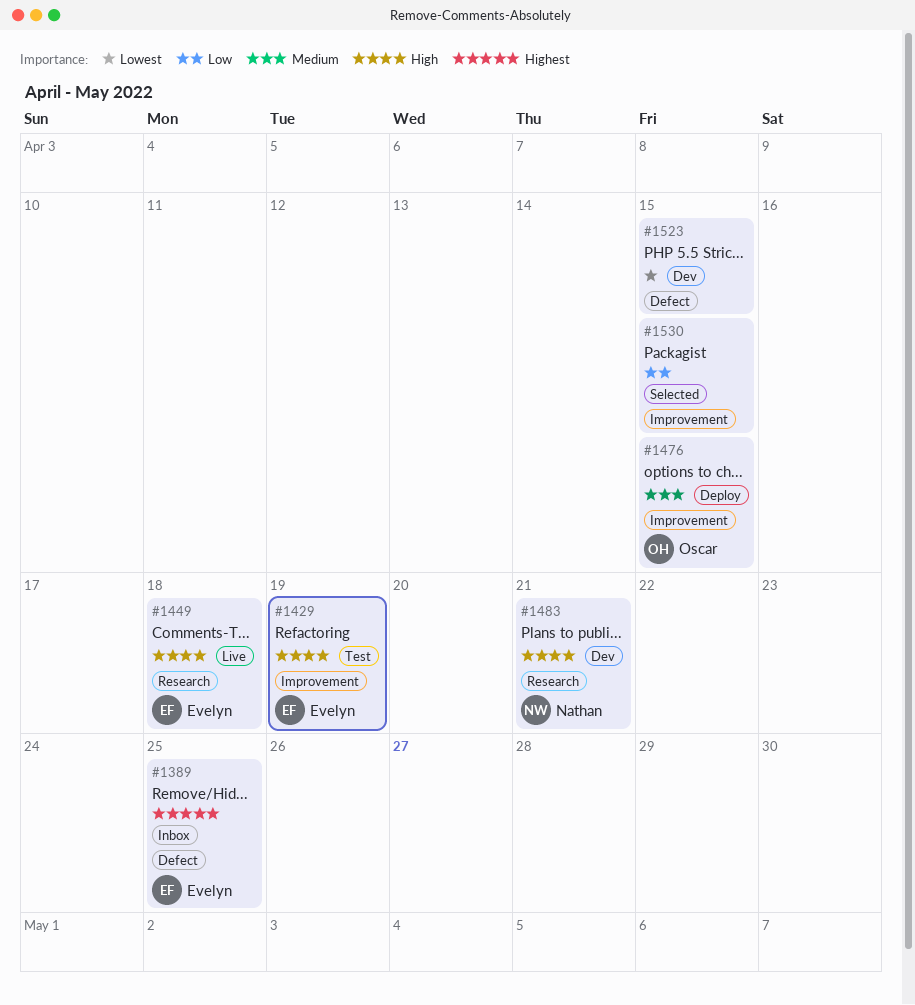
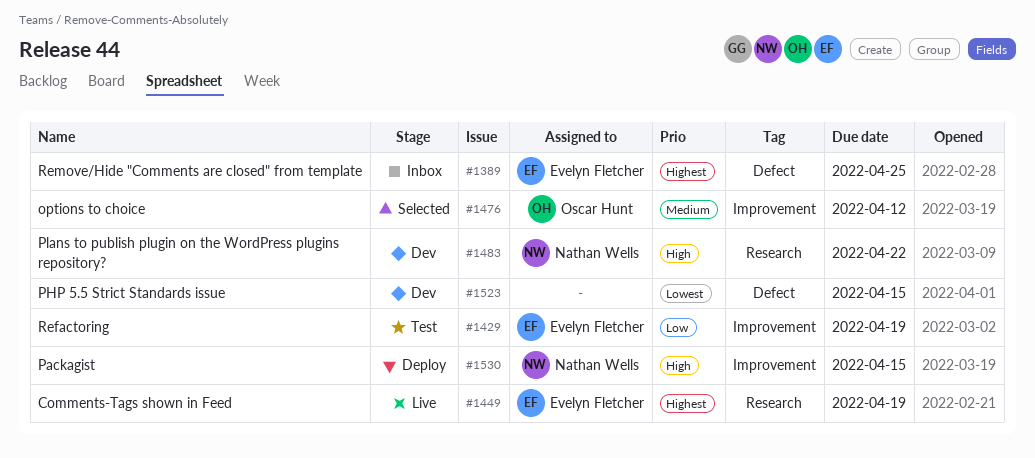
#1429, priority: High -> Low
#1449, priority: High -> Highest
#1449, due: Apr 18 -> Apr 19
#1476, status: Deploy -> Selected
#1476, due: Apr 15 -> Apr 12
#1483, due: Apr 21 -> Apr 22
#1530, status: Selected -> Deploy
#1530, owner: none -> Nathan Wells
#1530, priority: Low -> High

